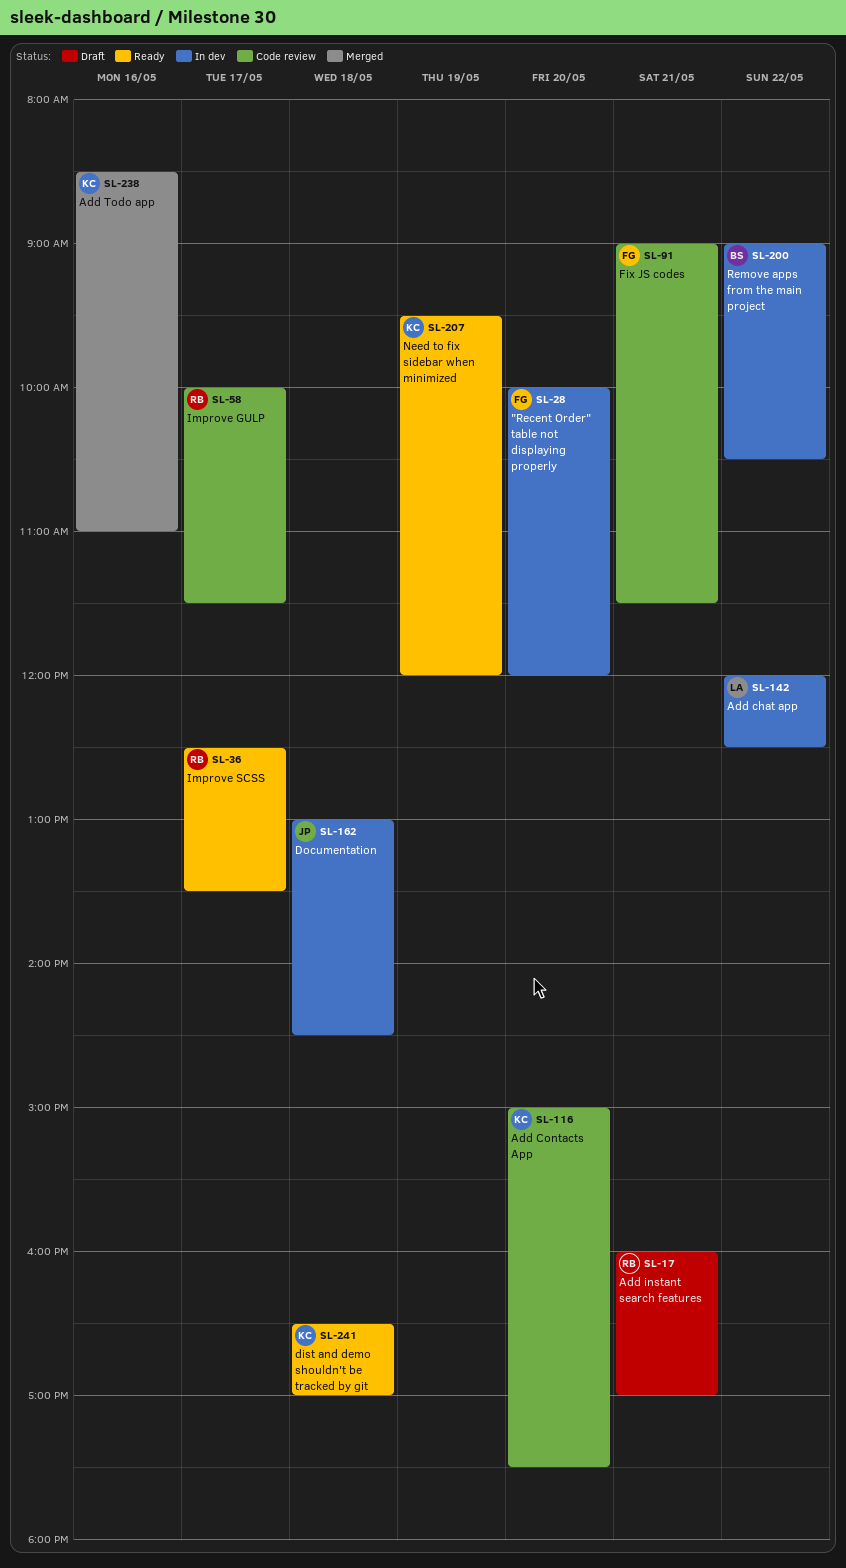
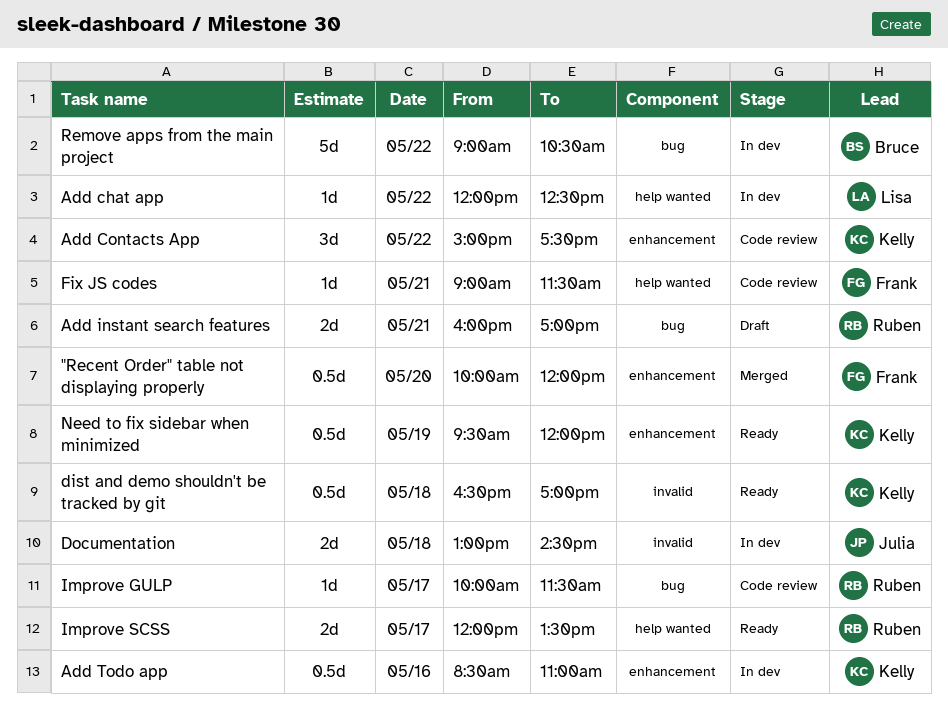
"Recent Order" table not displaying properly, status: In dev -> Merged
Add Contacts App, day: May 20 -> May 22
Add Todo app, status: Merged -> In dev
Improve SCSS, begins: 12:30 -> 12:00

